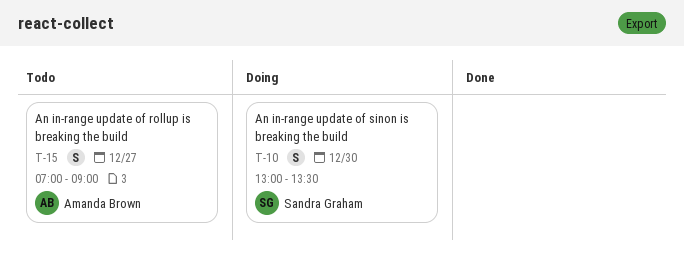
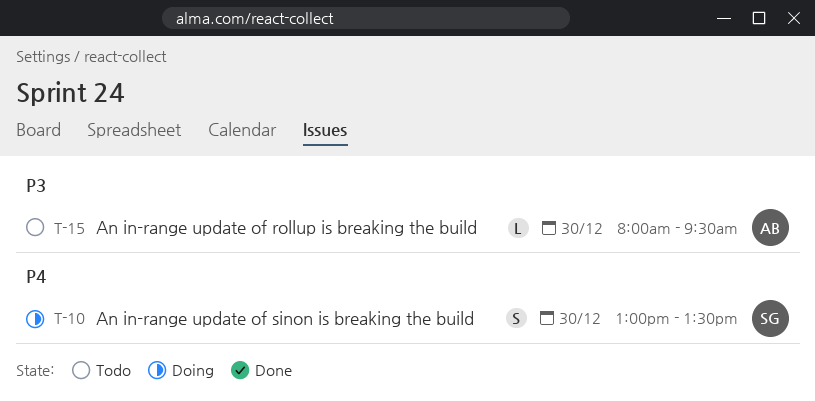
T-15, estimate: S -> L
T-15, day: Dec 27 -> Dec 30
T-15, begins: 07:00 -> 08:00
T-15, ends: 09:00 -> 09:30

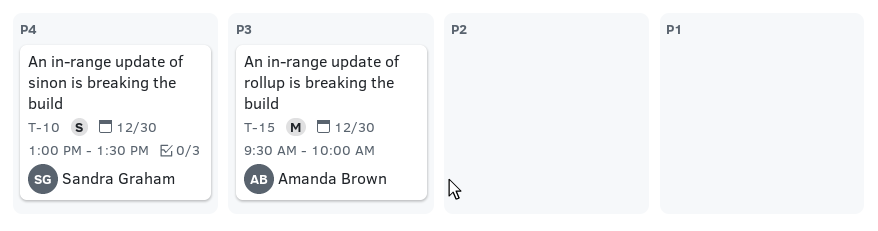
T-15, estimate: L -> M
T-15, begins: 08:00 -> 09:30
T-15, ends: 09:30 -> 10:00

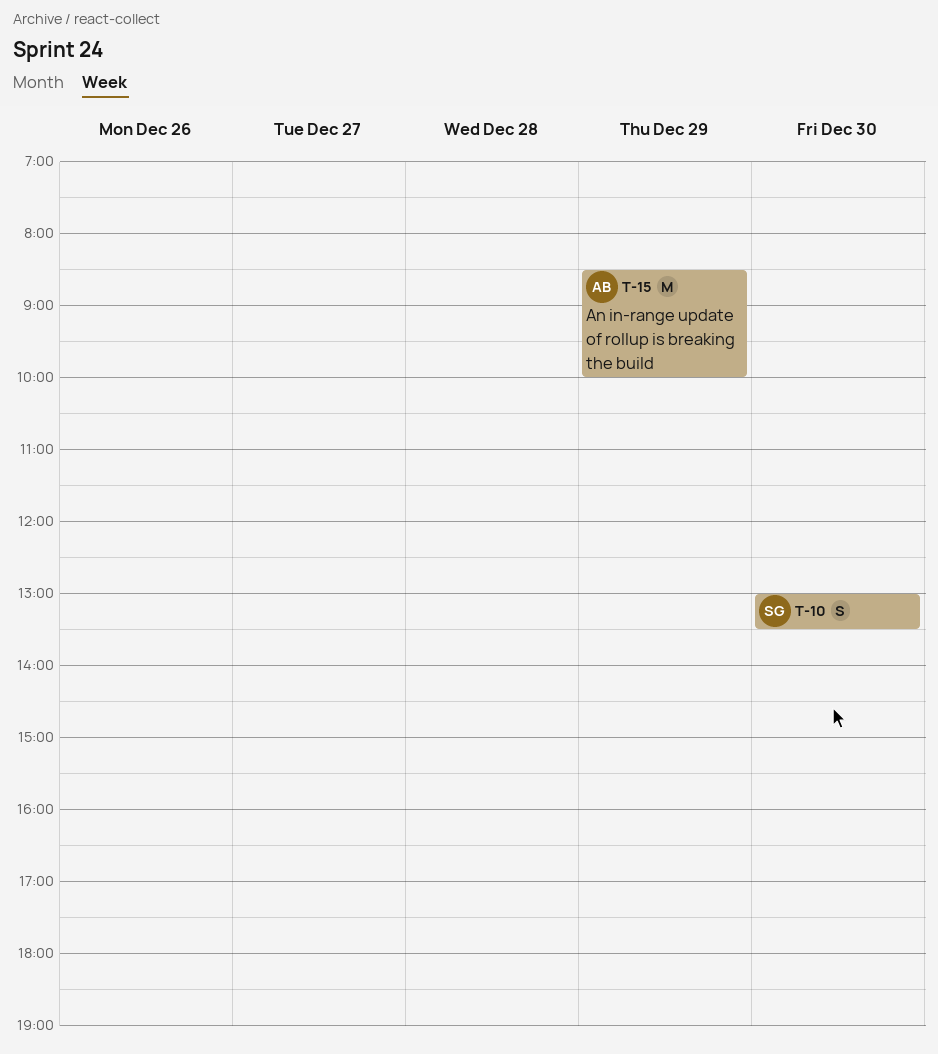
T-15, day: Dec 30 -> Dec 29
T-15, begins: 09:30 -> 08:30

